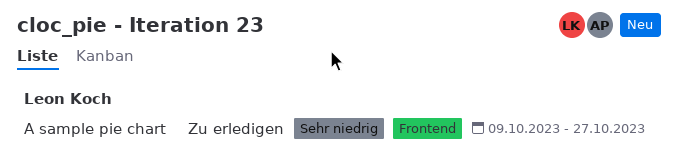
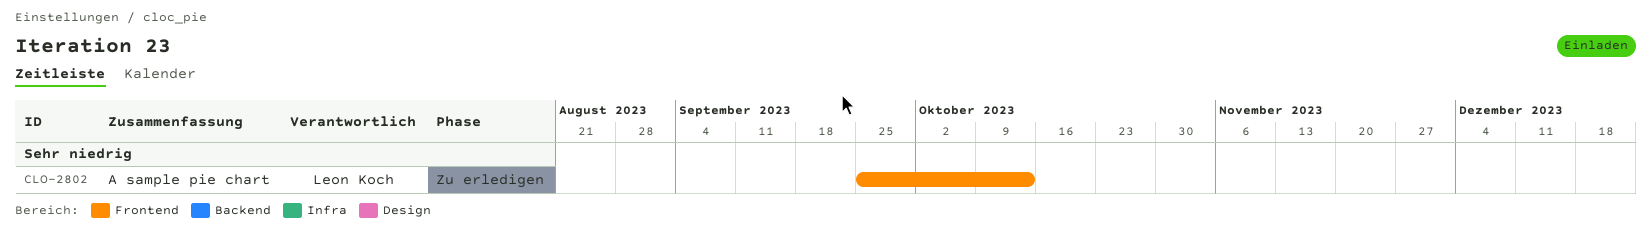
A sample pie chart, start: Oct 9 -> Sep 25
A sample pie chart, due: Oct 27 -> Oct 13

